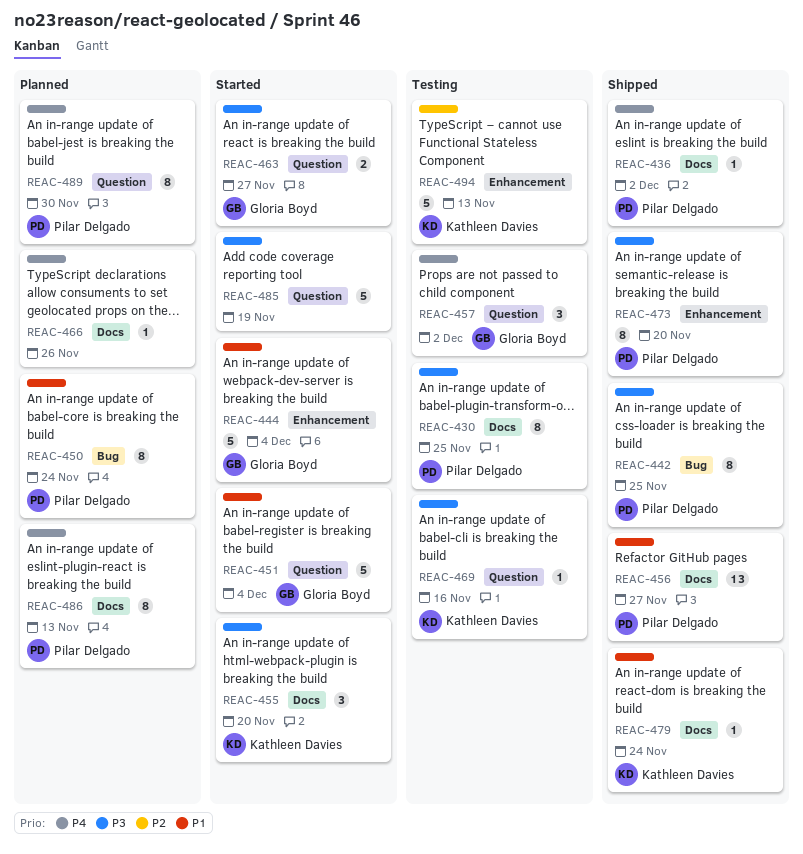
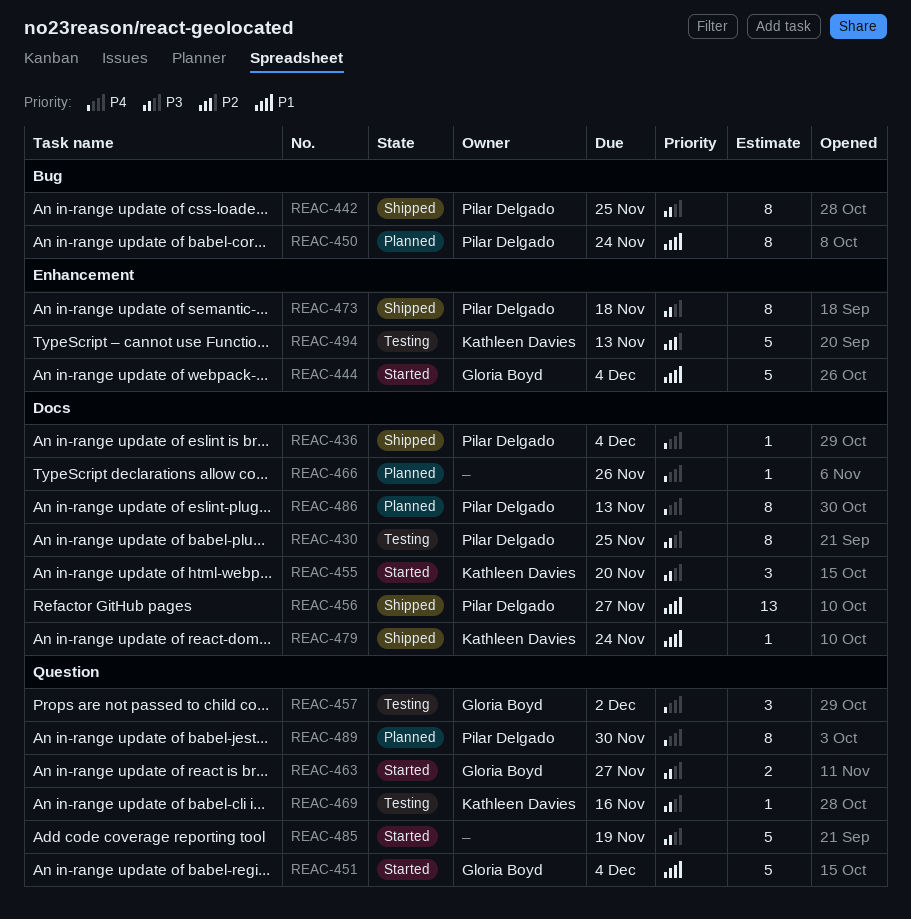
REAC-436, due: Dec 2 -> Dec 4
REAC-473, due: Nov 20 -> Nov 18

